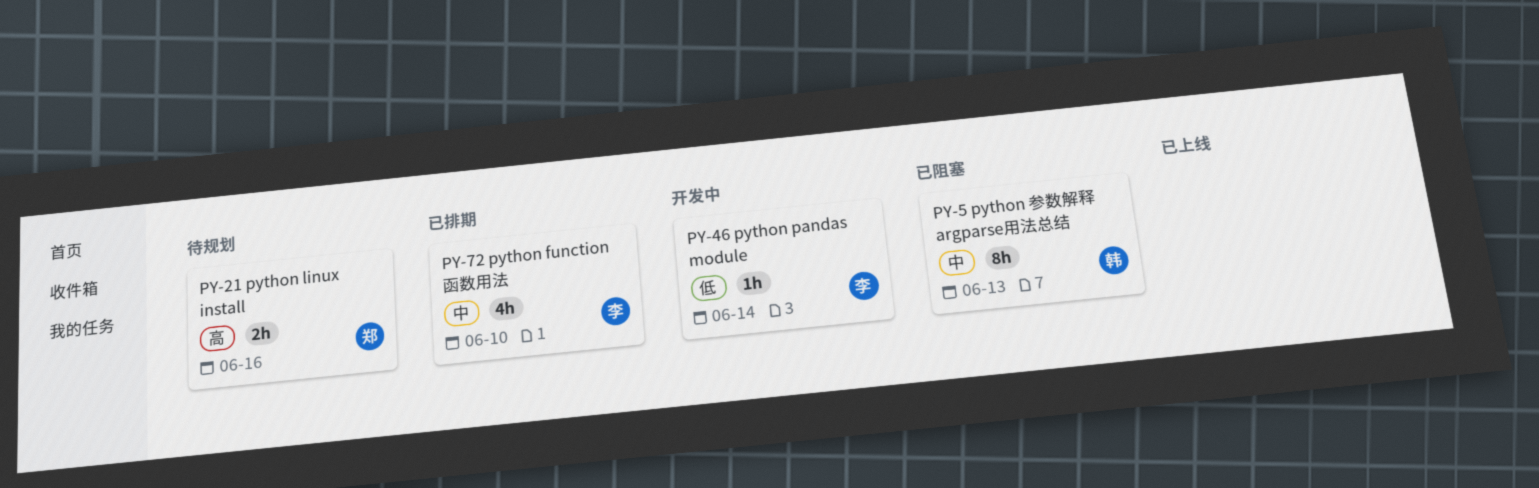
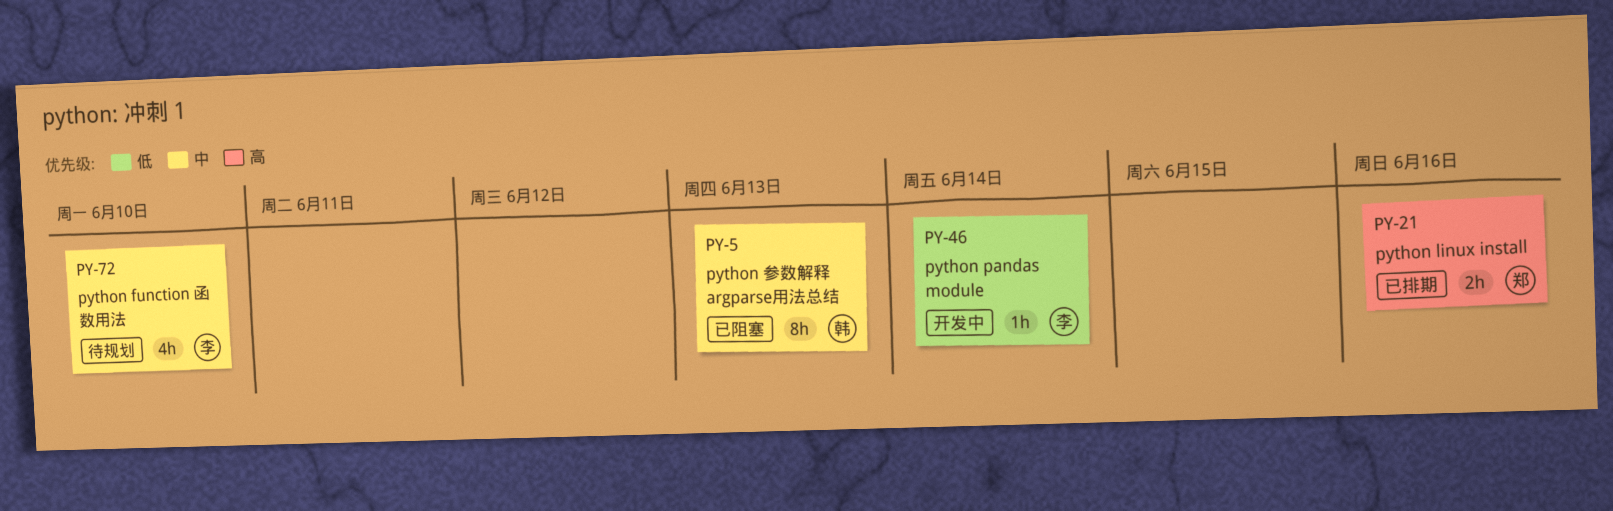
PY-21, status: 待规划 -> 已排期
PY-72, status: 已排期 -> 待规划

